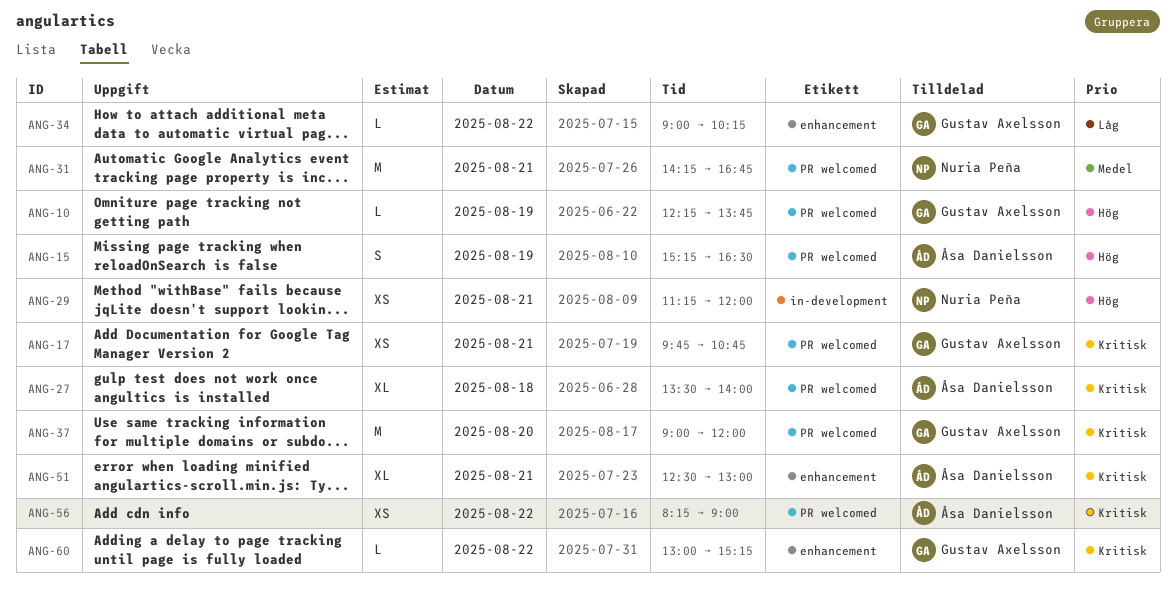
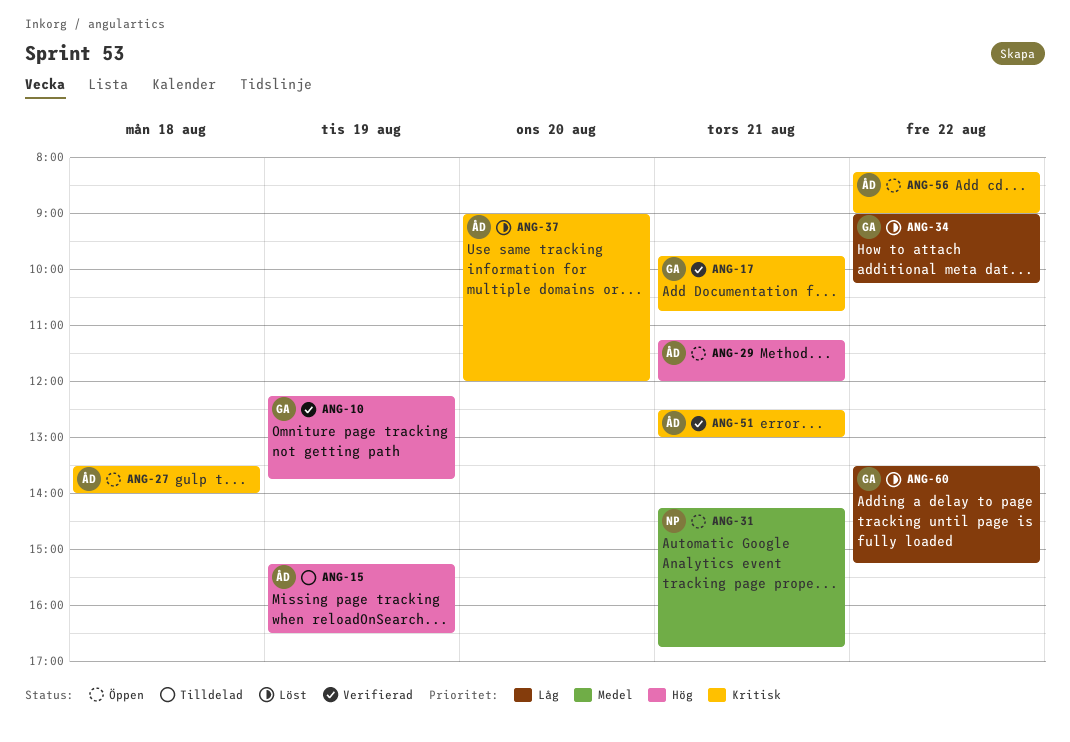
ANG-29, owner: Nuria Peña -> Åsa Danielsson
ANG-37, owner: Gustav Axelsson -> Åsa Danielsson
ANG-60, priority: Kritisk -> Låg
ANG-60, begins: 13:00 -> 13:30

